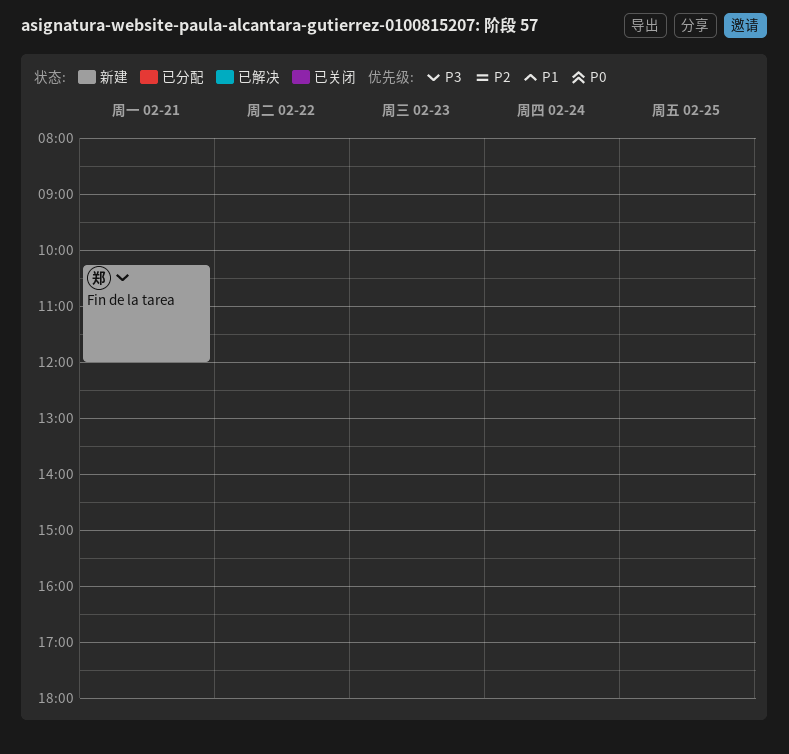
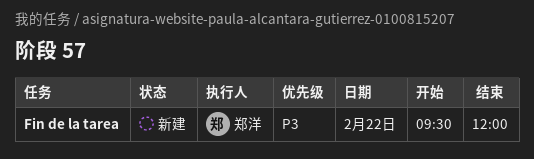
Fin de la tarea, day: Feb 21 -> Feb 22
Fin de la tarea, begins: 10:15 -> 09:30

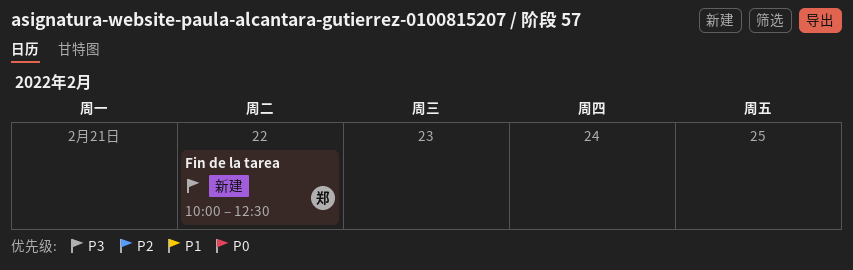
Fin de la tarea, begins: 09:30 -> 10:00
Fin de la tarea, ends: 12:00 -> 12:30

